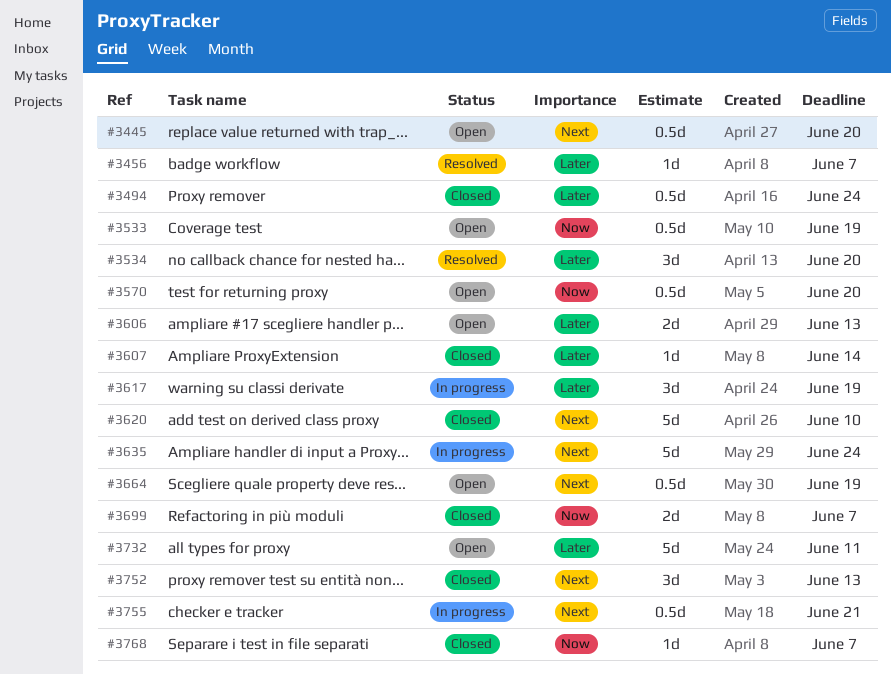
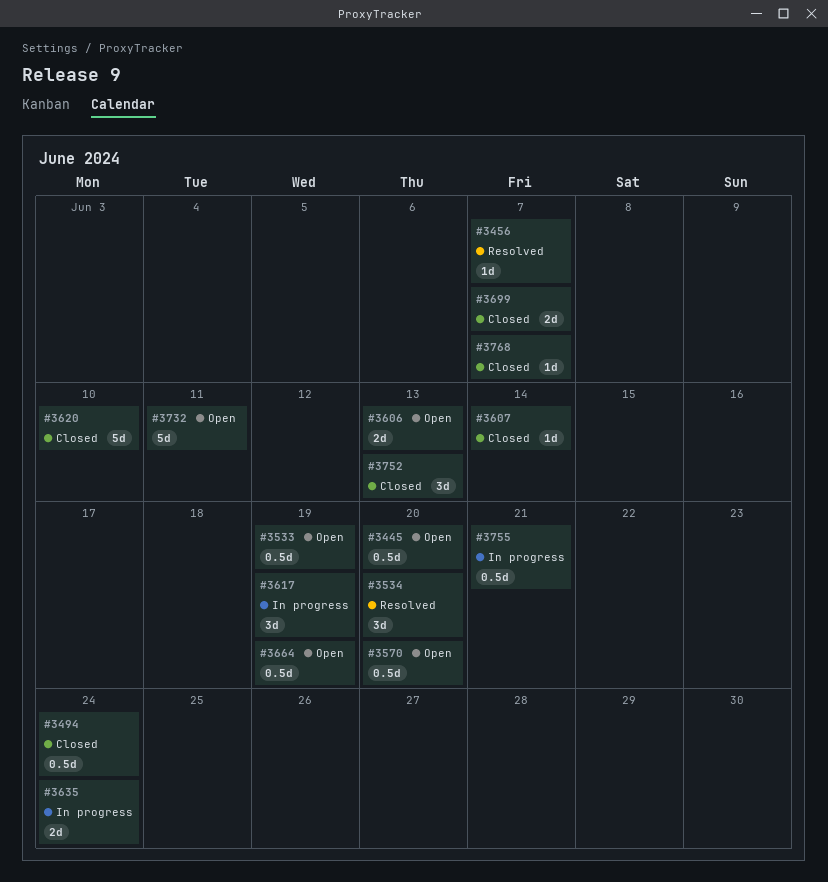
#3635, estimate: 5d -> 2d

